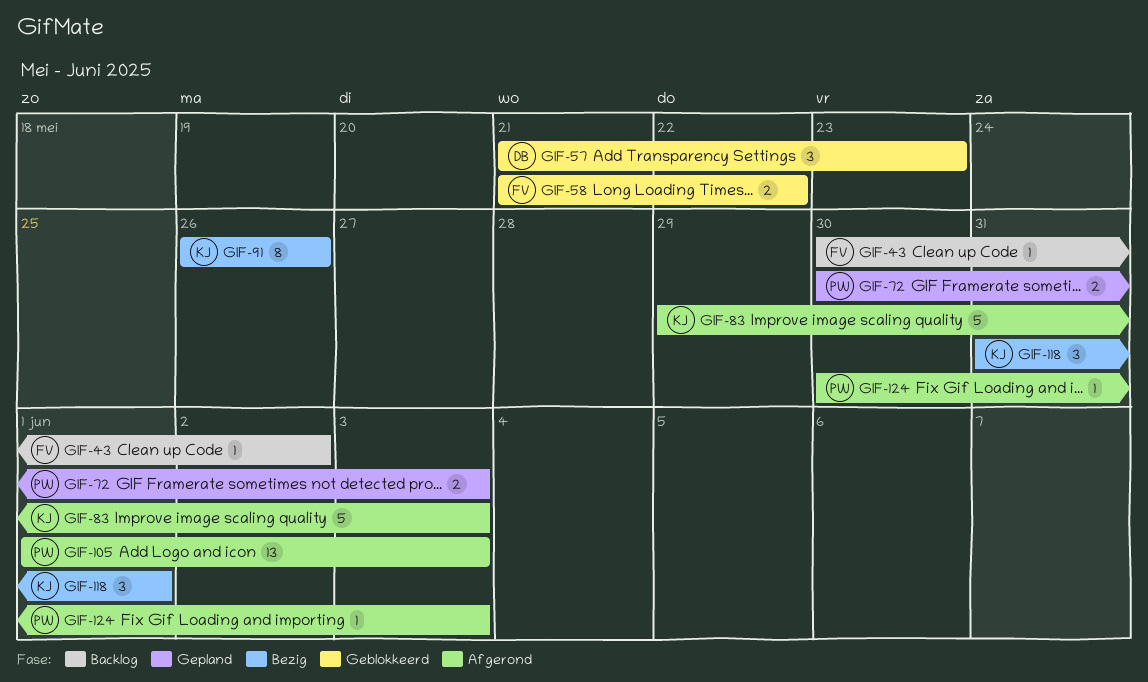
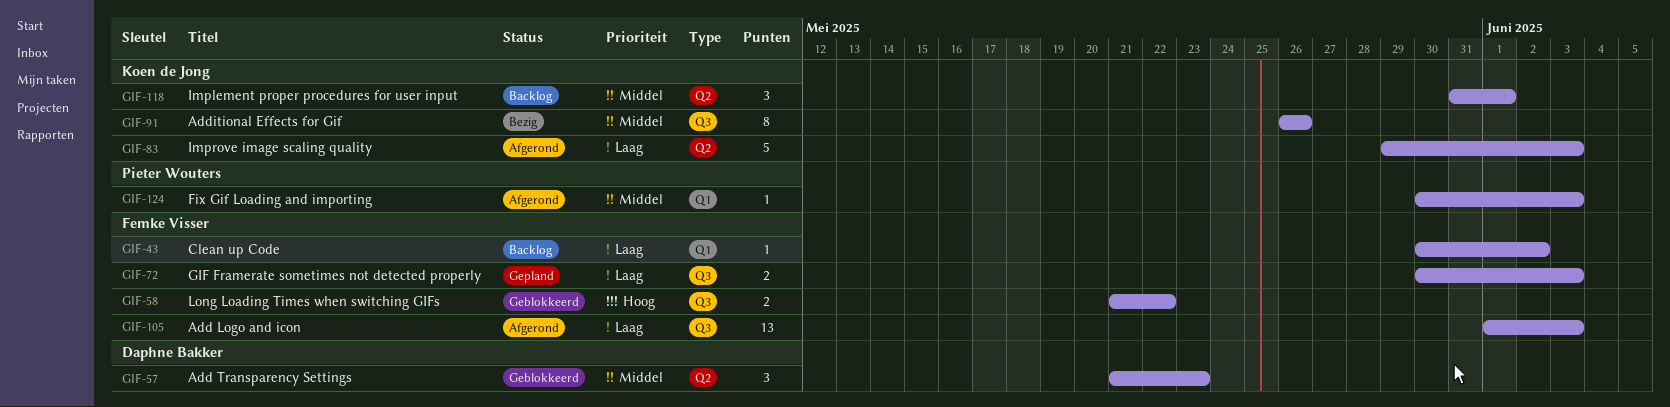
GIF-72, owner: Pieter Wouters -> Femke Visser
GIF-105, owner: Pieter Wouters -> Femke Visser
GIF-118, status: Bezig -> Backlog

